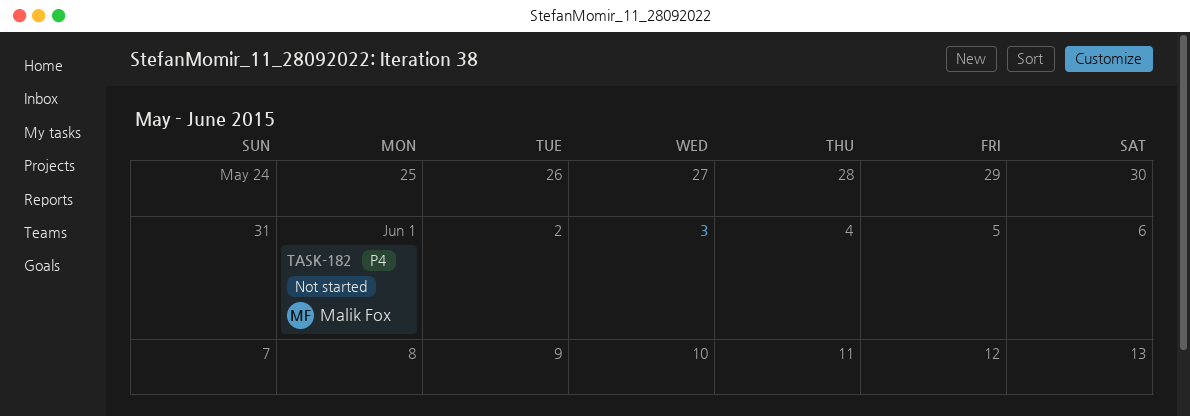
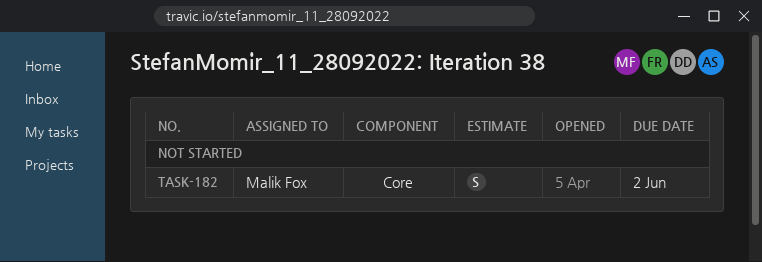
TASK-182, due: Jun 1 -> Jun 2

